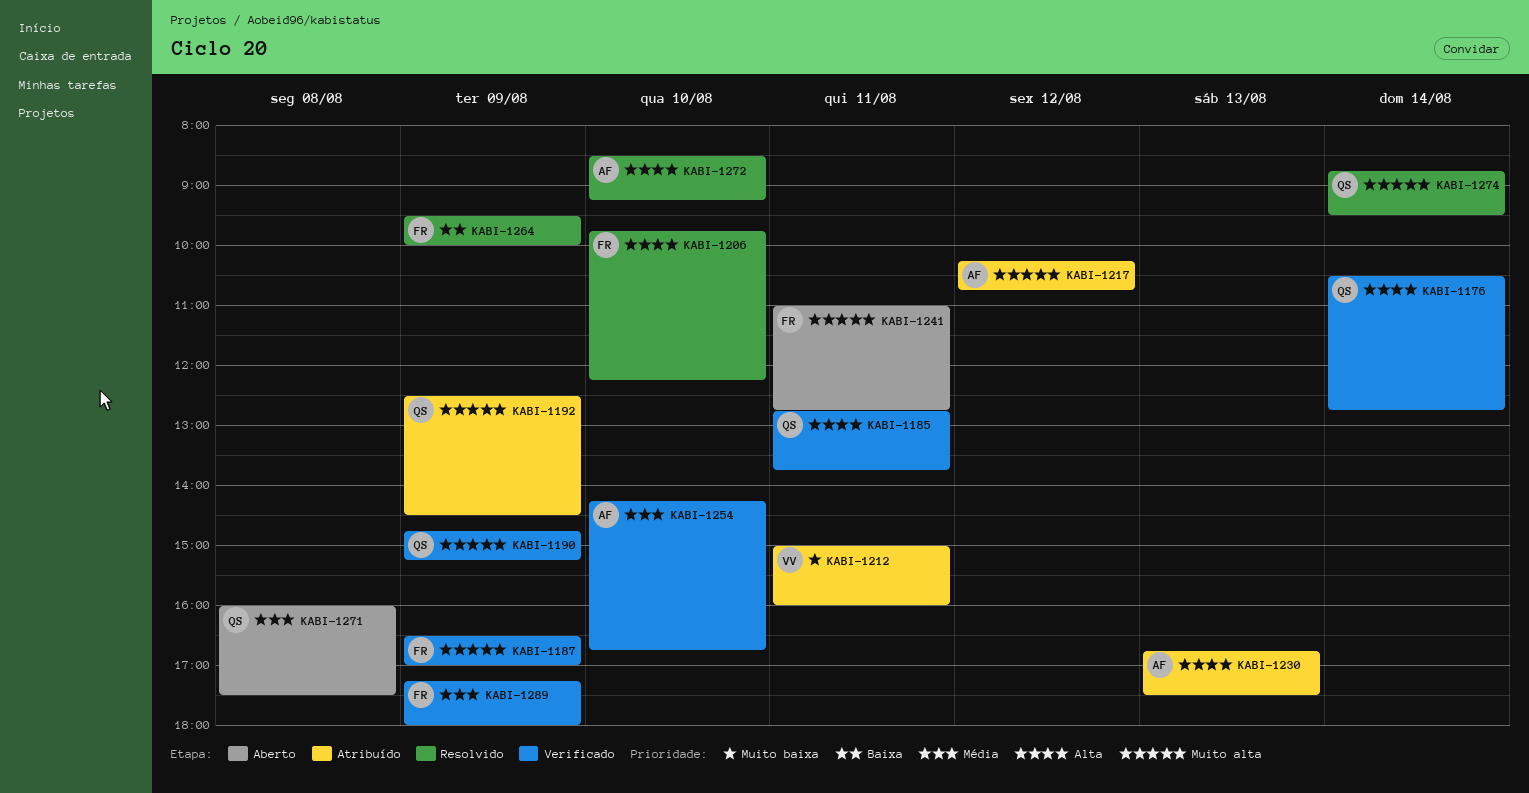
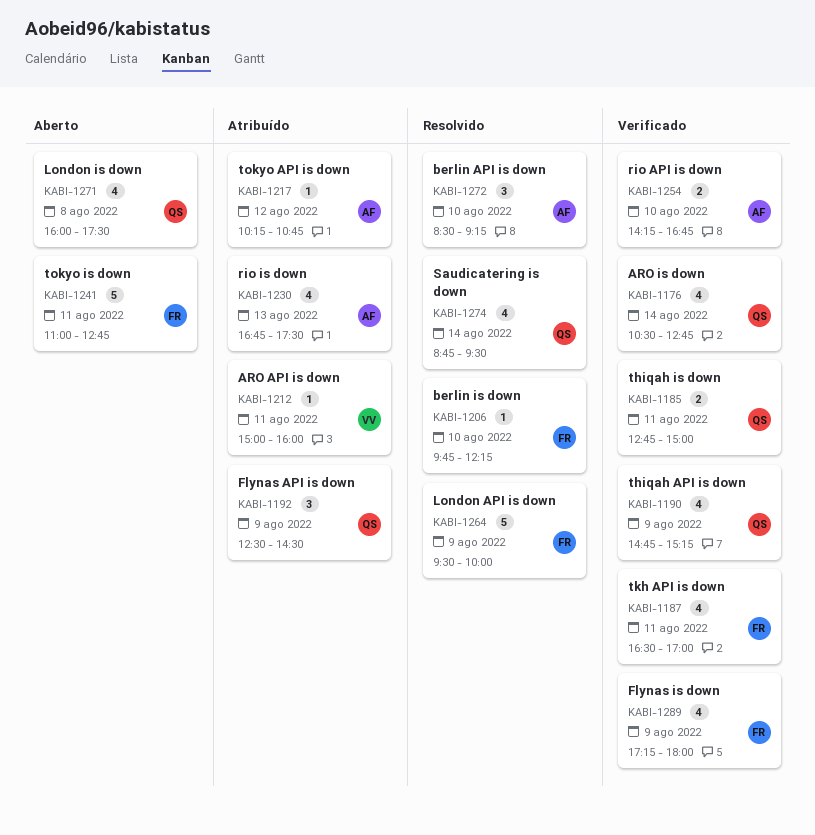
KABI-1185, ends: 13:45 -> 15:00
KABI-1187, day: Aug 9 -> Aug 11

